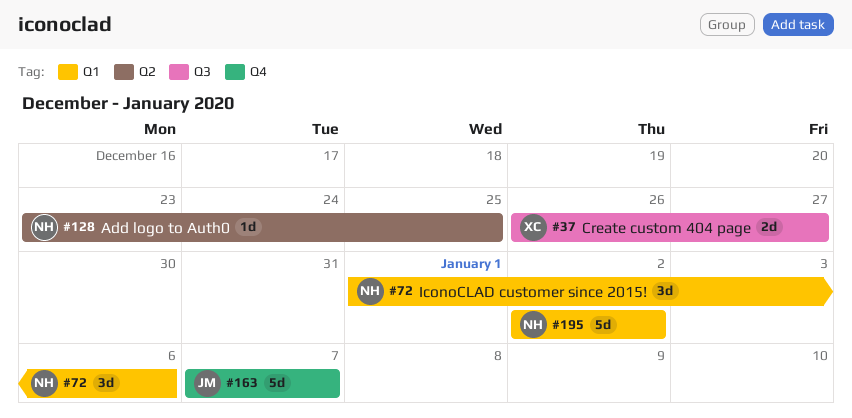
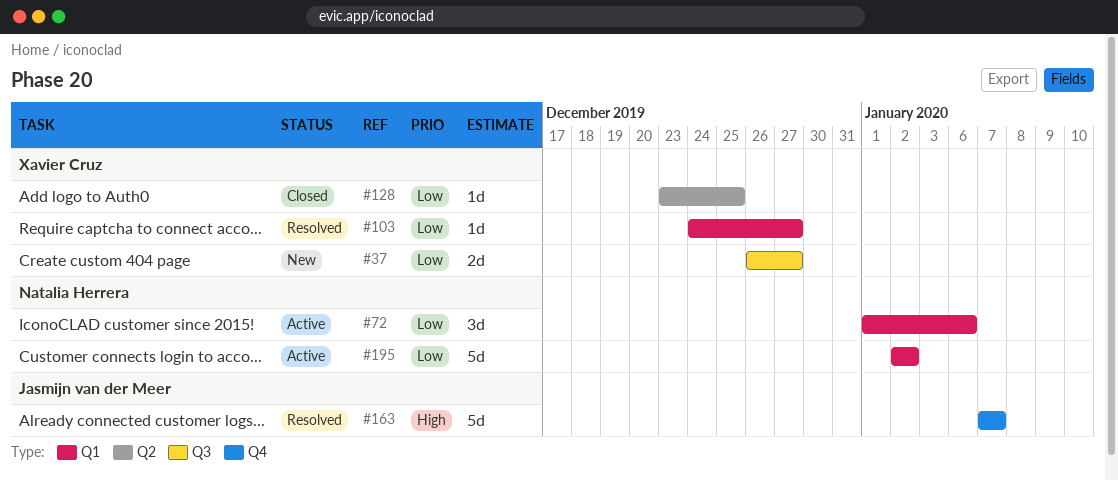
#103: none -> present
#128, owner: Natalia Herrera -> Xavier Cruz

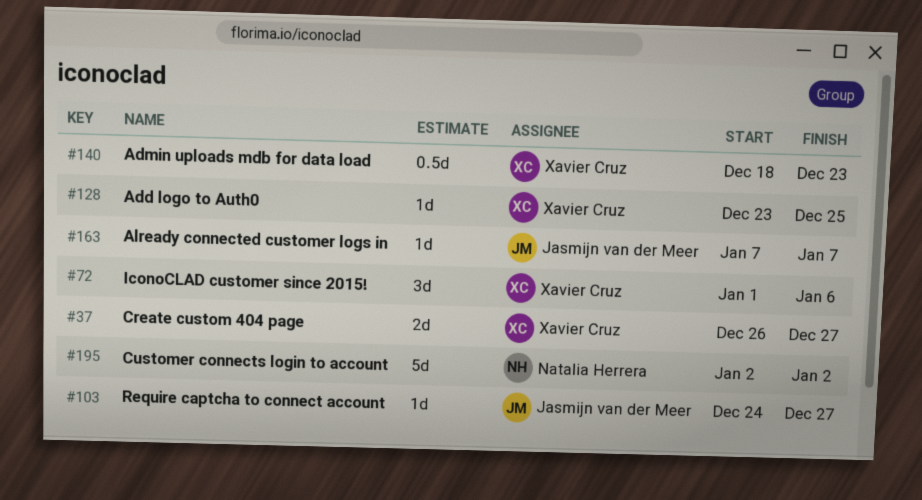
#72, owner: Natalia Herrera -> Xavier Cruz
#103, owner: Xavier Cruz -> Jasmijn van der Meer
#140: none -> present
#163, estimate: 5d -> 1d

